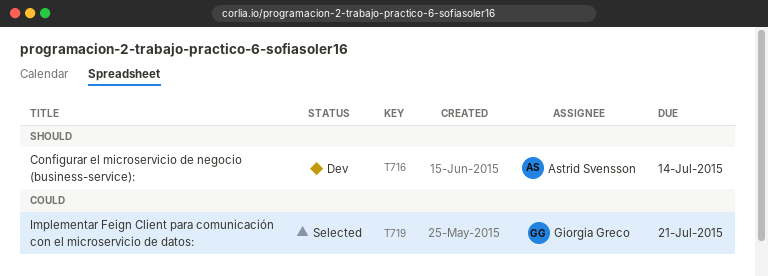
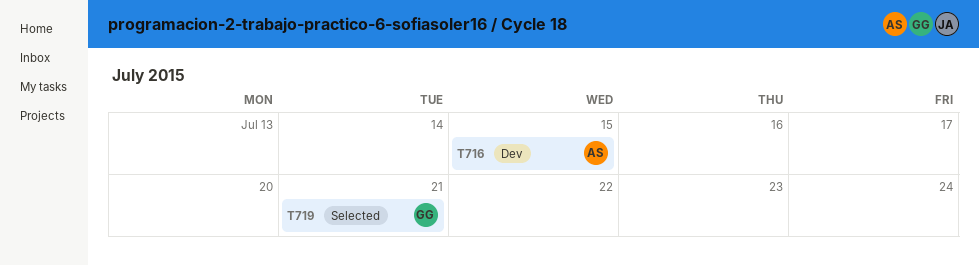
T716, due: Jul 14 -> Jul 15

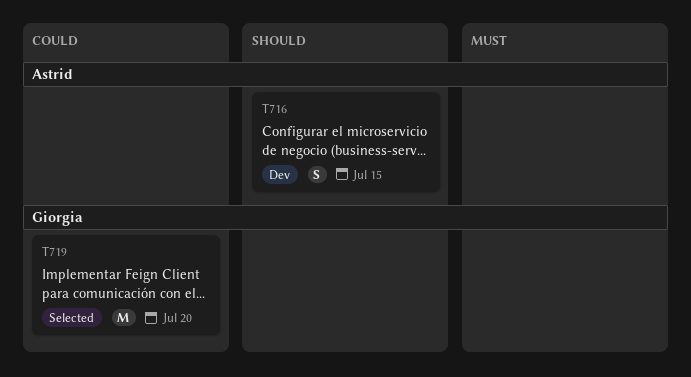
T719, due: Jul 21 -> Jul 20

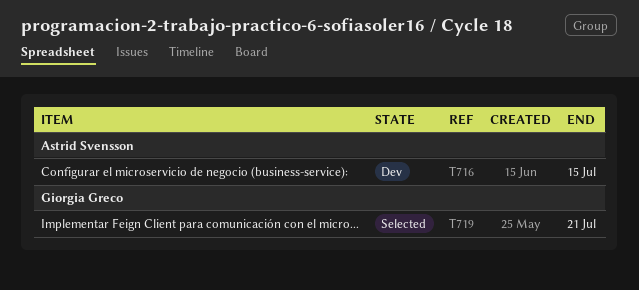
T719, due: Jul 20 -> Jul 21

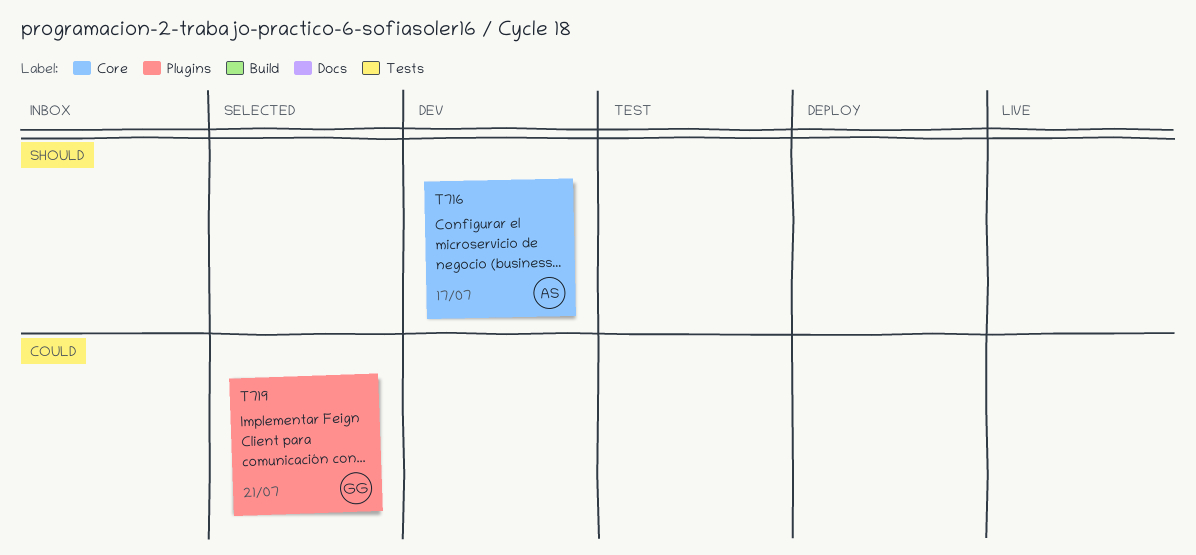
T716, due: Jul 15 -> Jul 17

